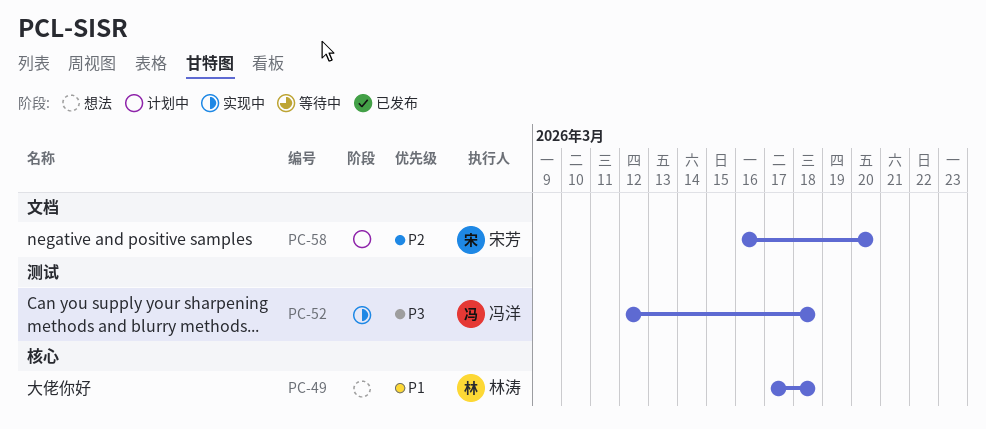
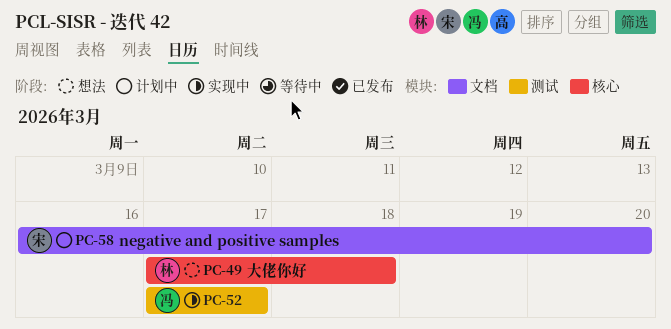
PC-52, start: Mar 12 -> Mar 17
PC-52, due: Mar 18 -> Mar 17

